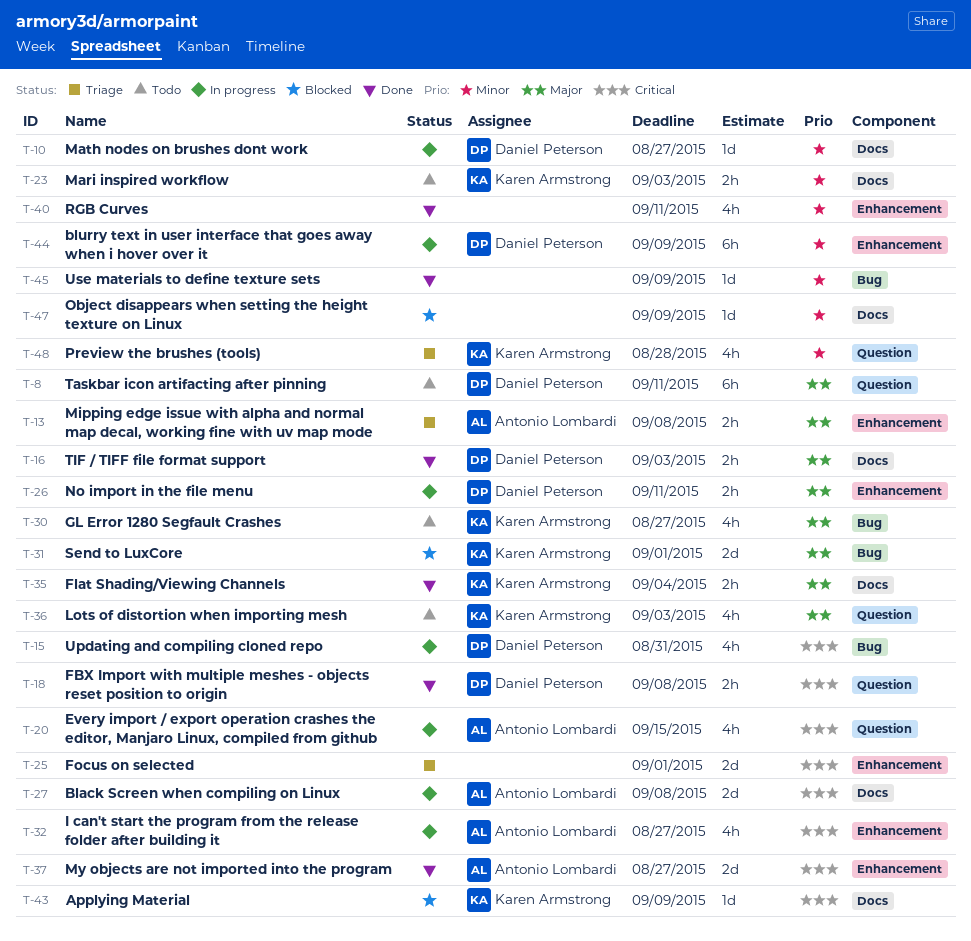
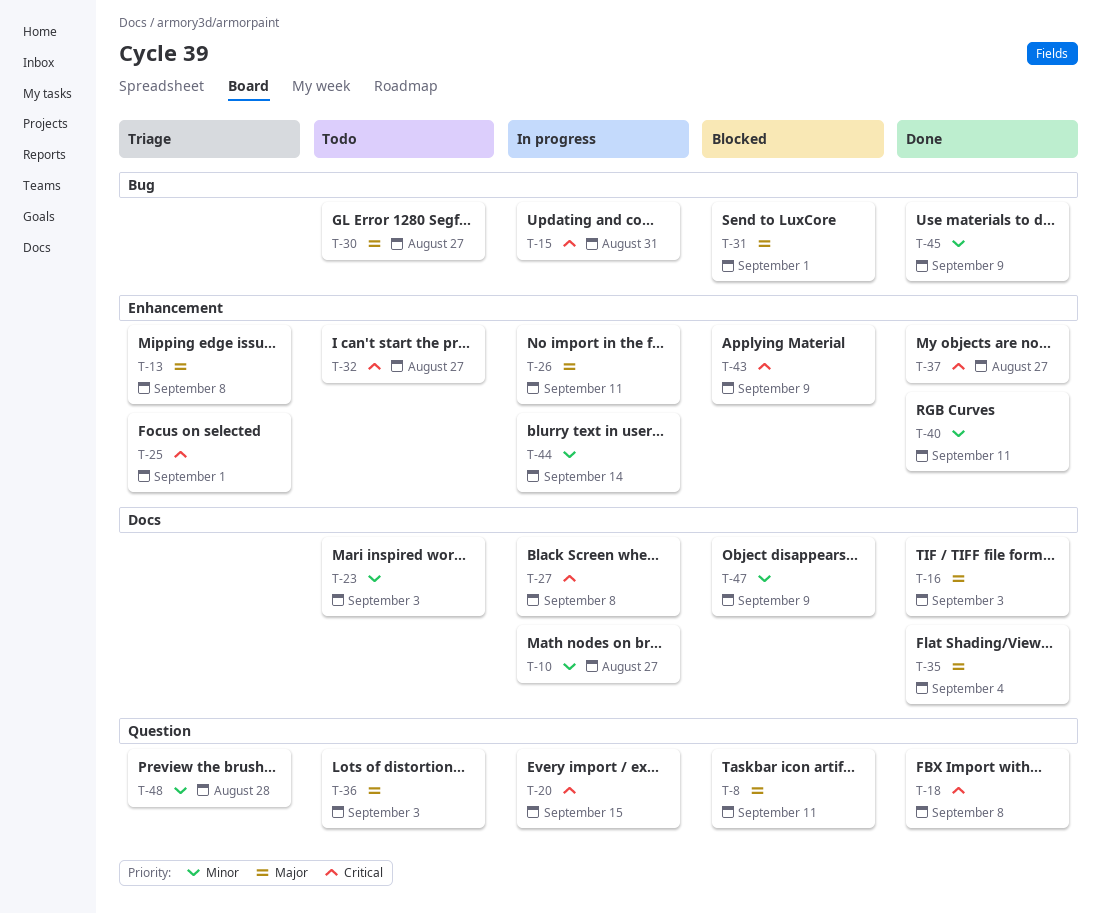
T-8, status: Todo -> Blocked
T-32, status: In progress -> Todo
T-43, label: Docs -> Enhancement
T-44, due: Sep 9 -> Sep 14

